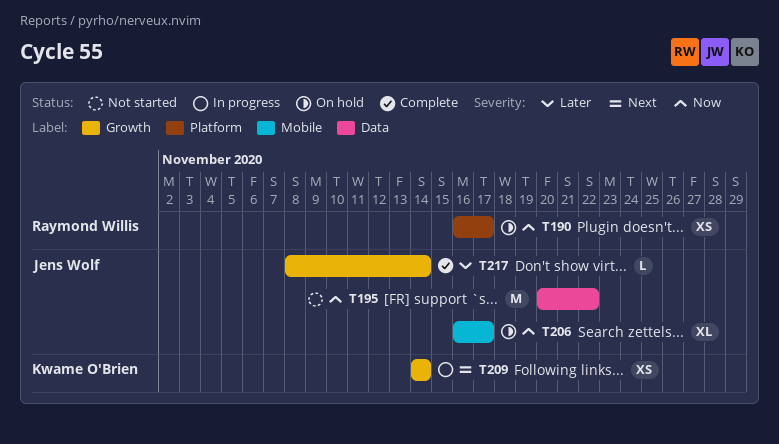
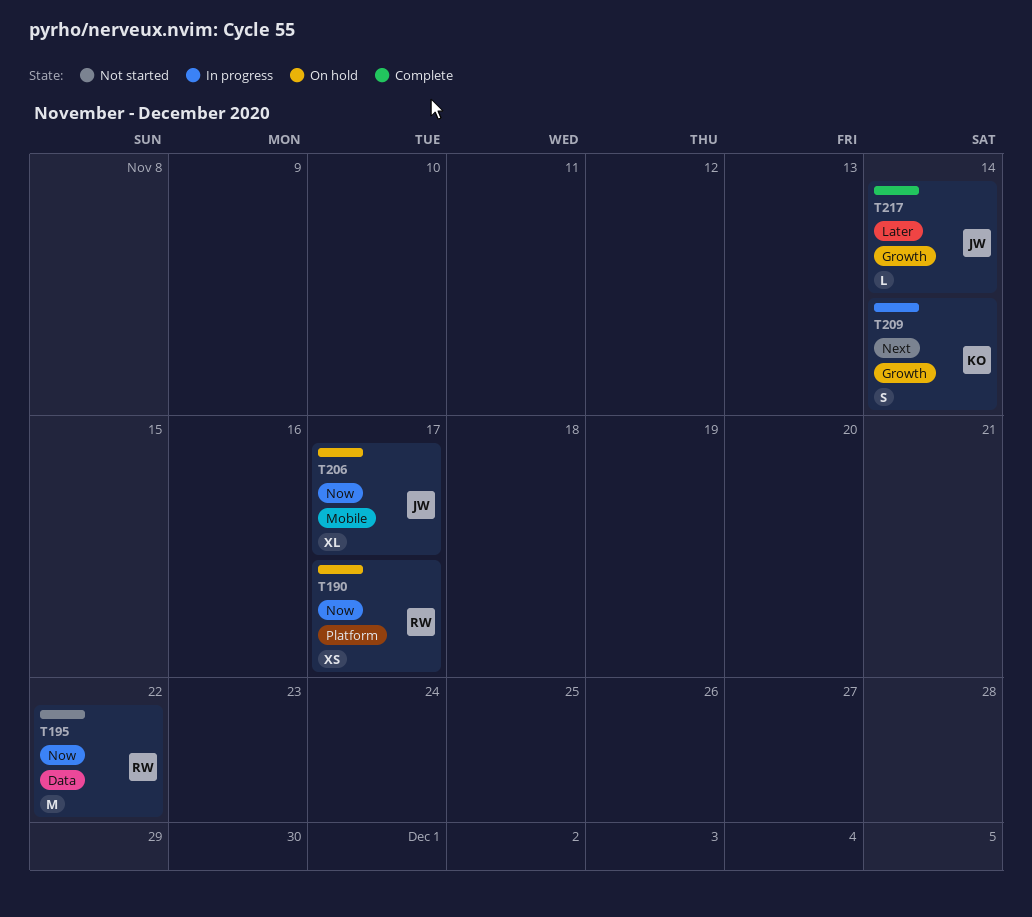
T195, owner: Jens Wolf -> Raymond Willis
T209, estimate: XS -> S

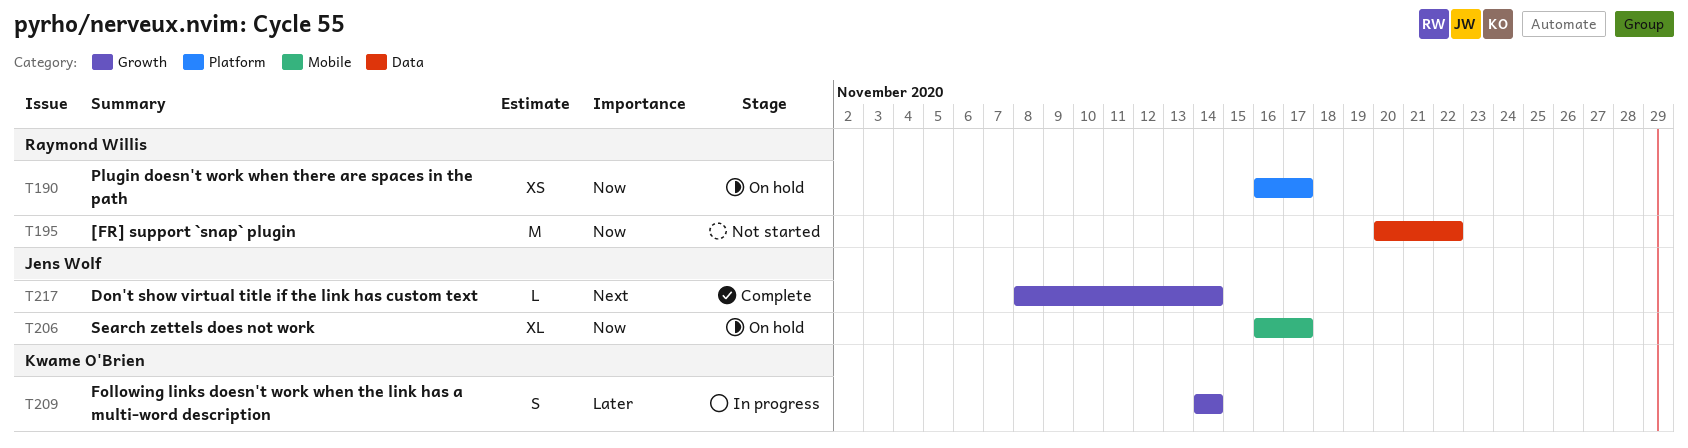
T209, priority: Next -> Later
T217, priority: Later -> Next

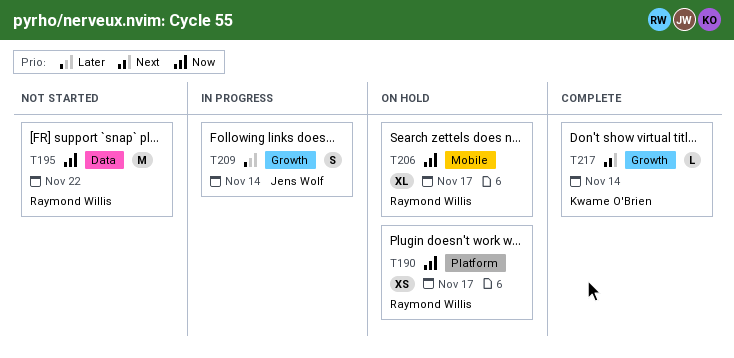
T206, owner: Jens Wolf -> Raymond Willis
T209, owner: Kwame O'Brien -> Jens Wolf
T217, owner: Jens Wolf -> Kwame O'Brien

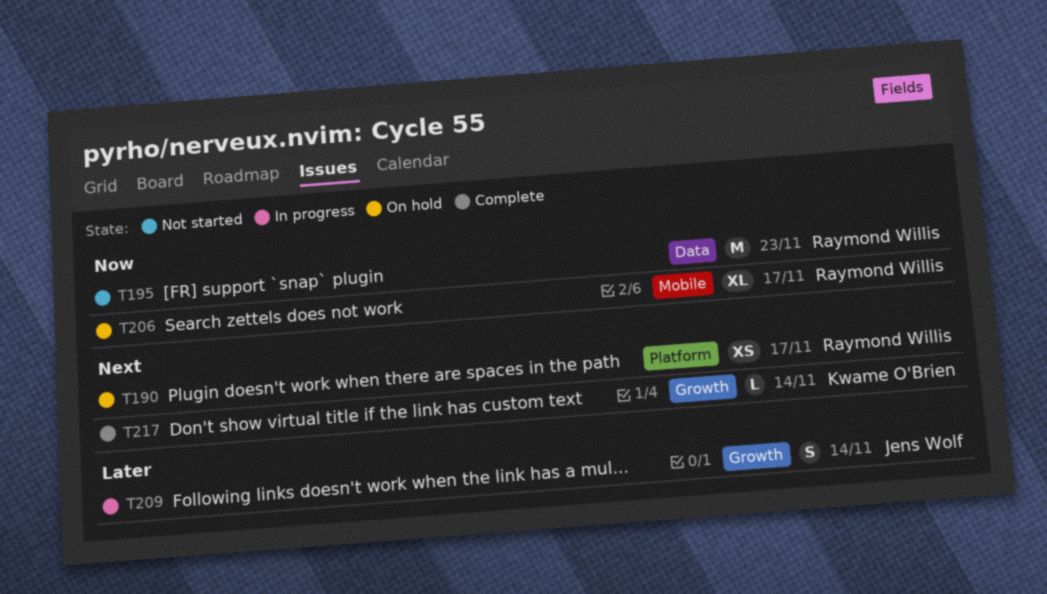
T190, priority: Now -> Next
T195, due: Nov 22 -> Nov 23

